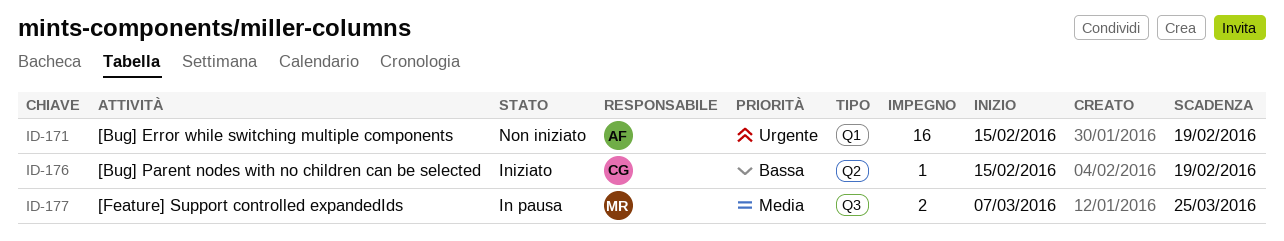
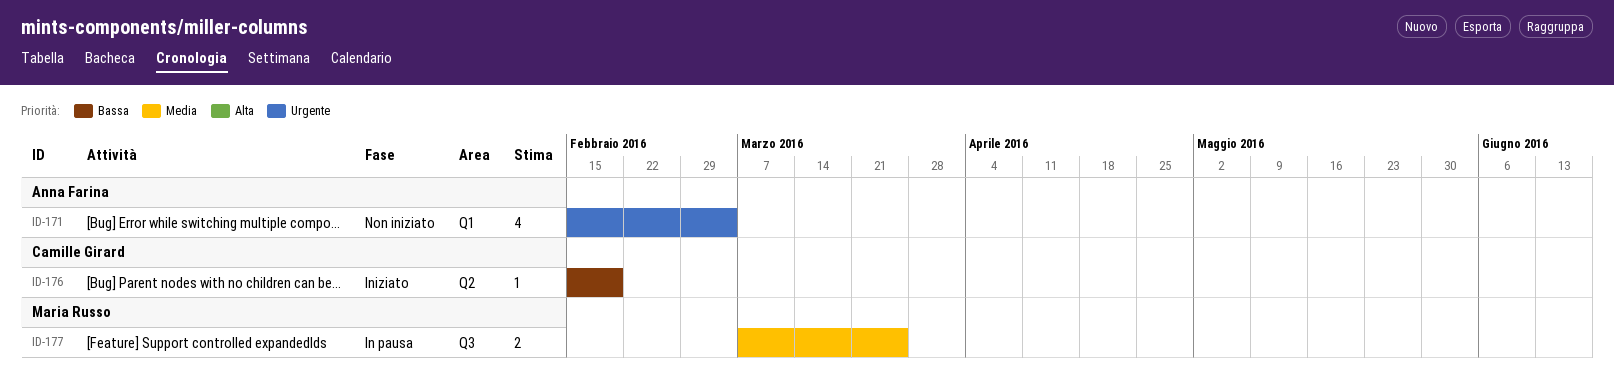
ID-171, estimate: 16 -> 4
ID-171, due: Feb 19 -> Mar 4

